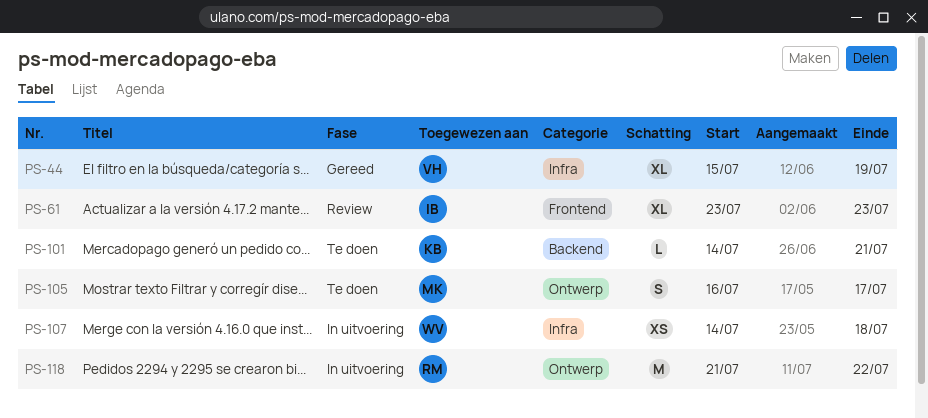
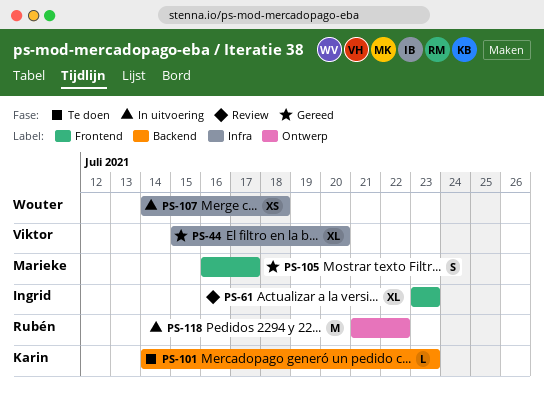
PS-44, due: Jul 19 -> Jul 20
PS-101, due: Jul 21 -> Jul 23
PS-105, status: Te doen -> Gereed
PS-105, label: Ontwerp -> Frontend

